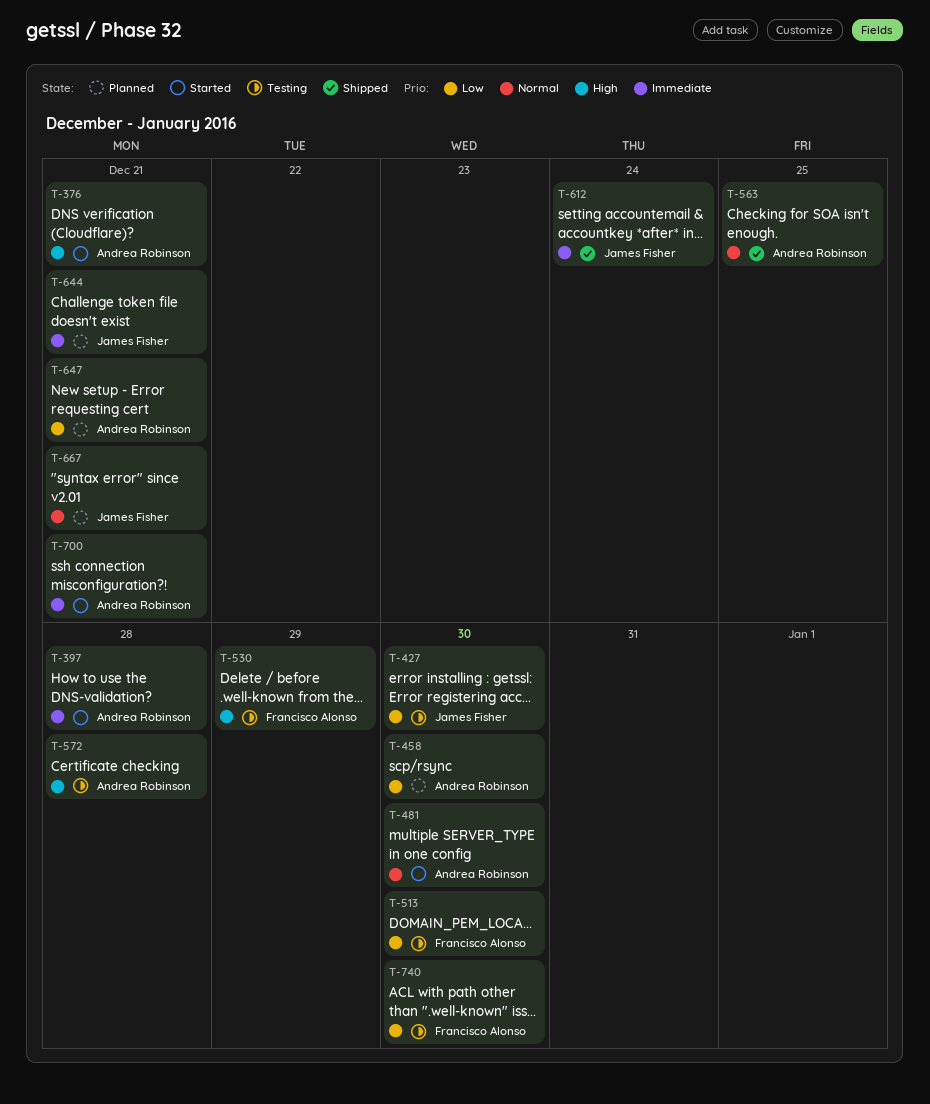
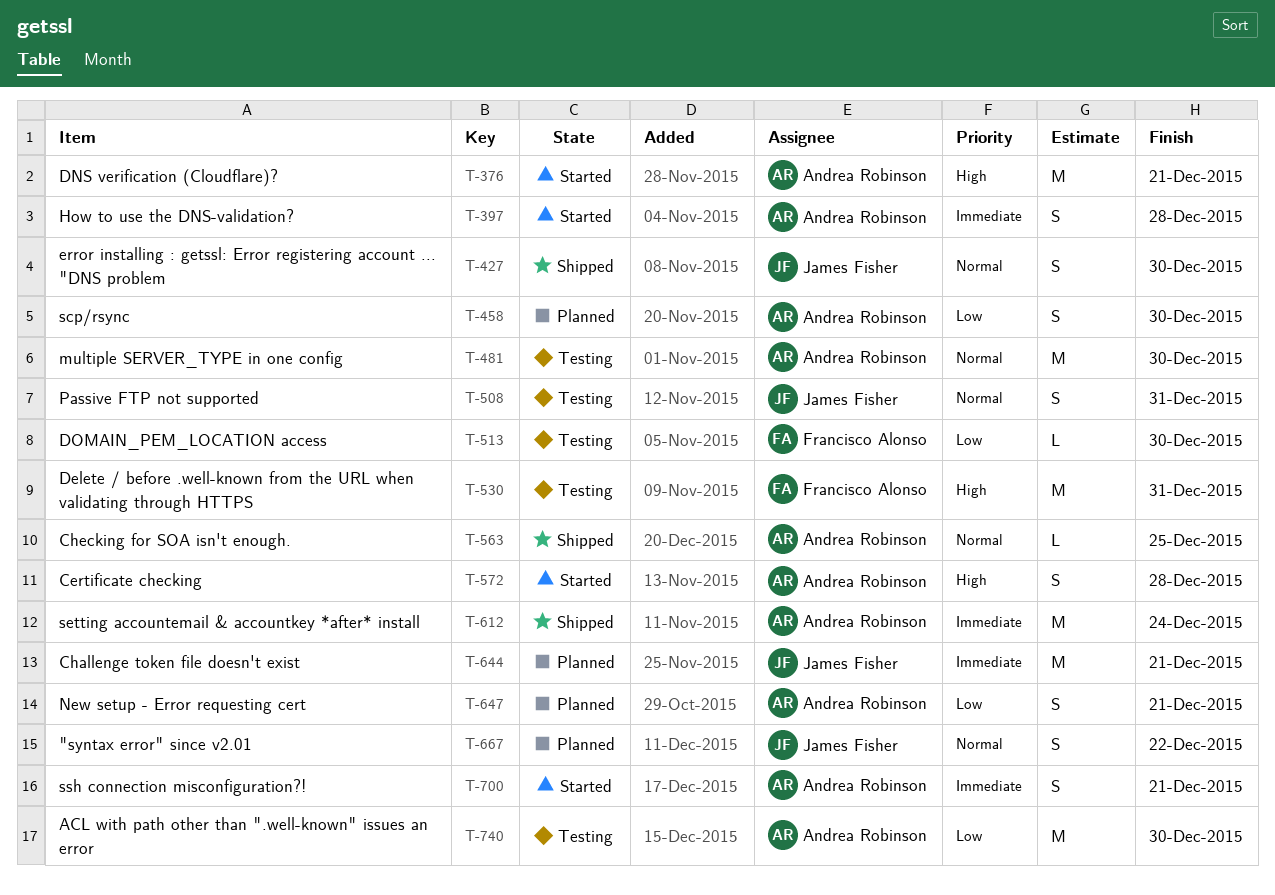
T-427, status: Testing -> Shipped
T-427, priority: Low -> Normal
T-481, status: Started -> Testing
T-508: none -> present
T-530, due: Dec 29 -> Dec 31
T-572, status: Testing -> Started
T-612, owner: James Fisher -> Andrea Robinson
T-667, due: Dec 21 -> Dec 22
T-740, owner: Francisco Alonso -> Andrea Robinson

